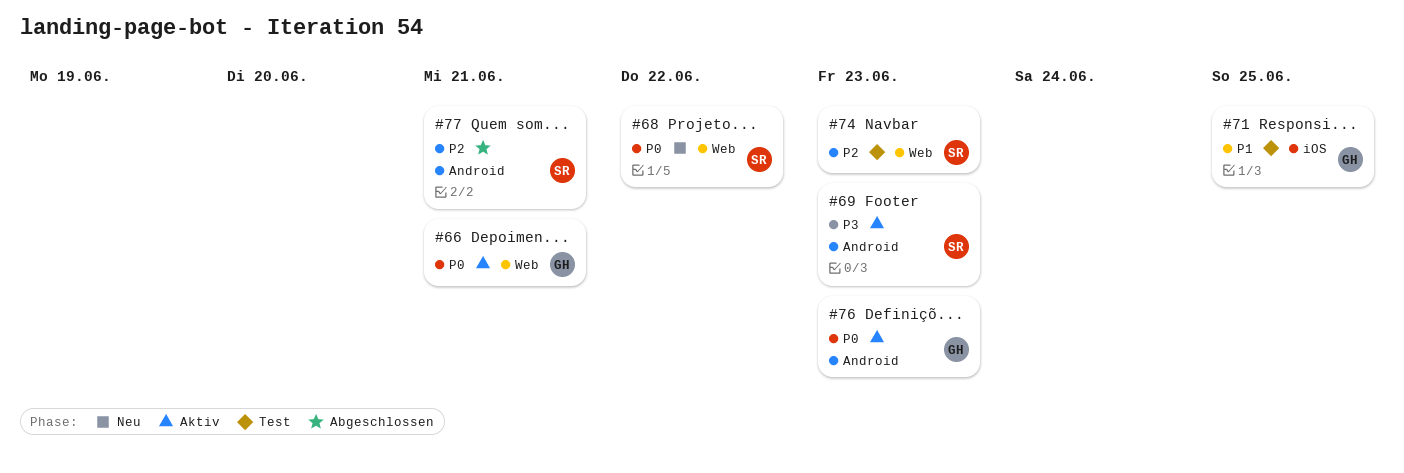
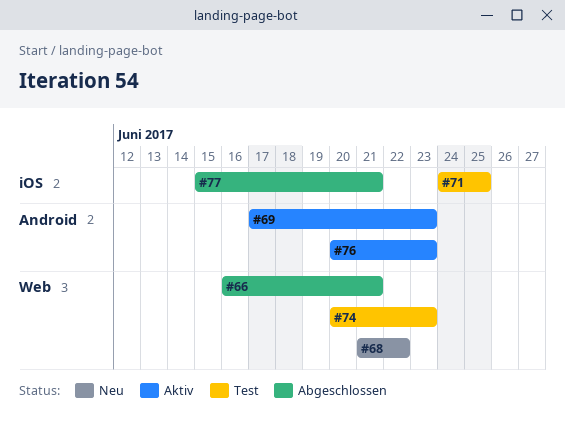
#66, status: Aktiv -> Abgeschlossen
#77, label: Android -> iOS

